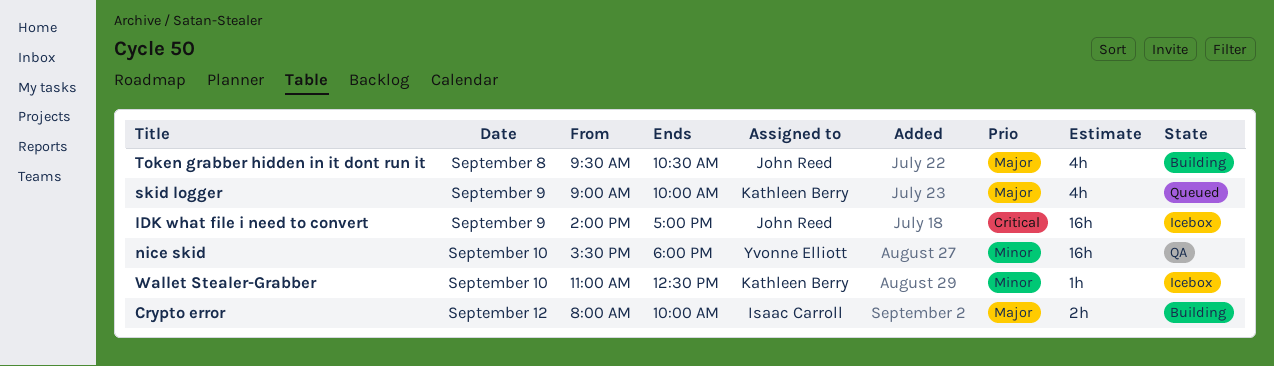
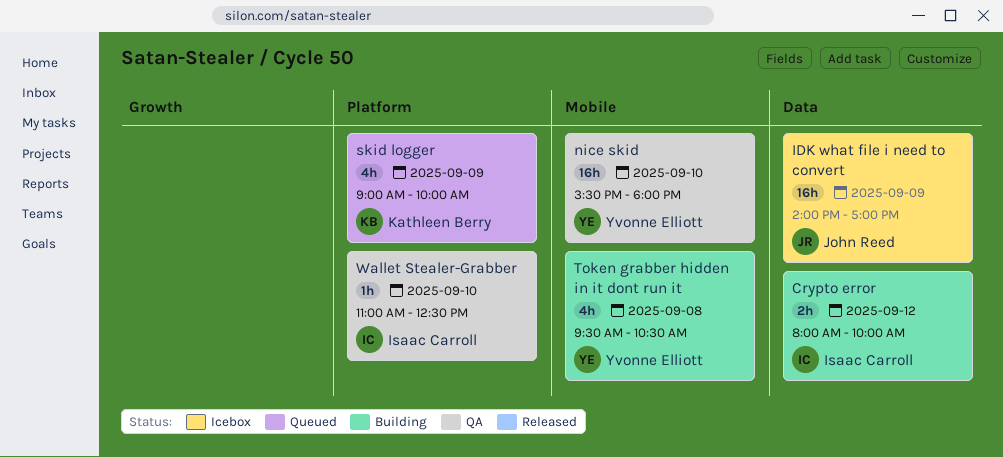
Token grabber hidden in it dont run it, owner: John Reed -> Yvonne Elliott
Wallet Stealer-Grabber, status: Icebox -> QA
Wallet Stealer-Grabber, owner: Kathleen Berry -> Isaac Carroll

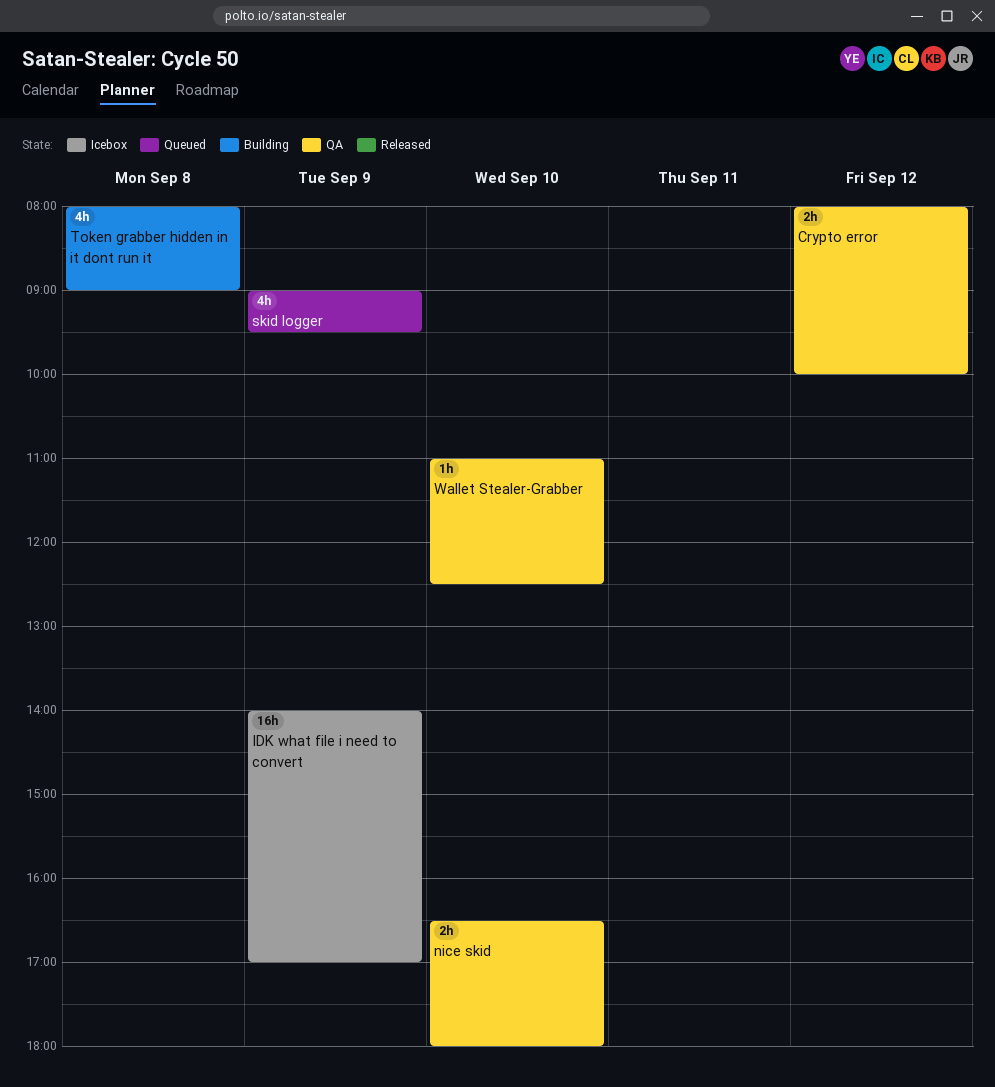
Crypto error, status: Building -> QA
nice skid, estimate: 16h -> 2h
nice skid, begins: 15:30 -> 16:30
skid logger, ends: 10:00 -> 09:30
Token grabber hidden in it dont run it, begins: 09:30 -> 08:00
Token grabber hidden in it dont run it, ends: 10:30 -> 09:00

